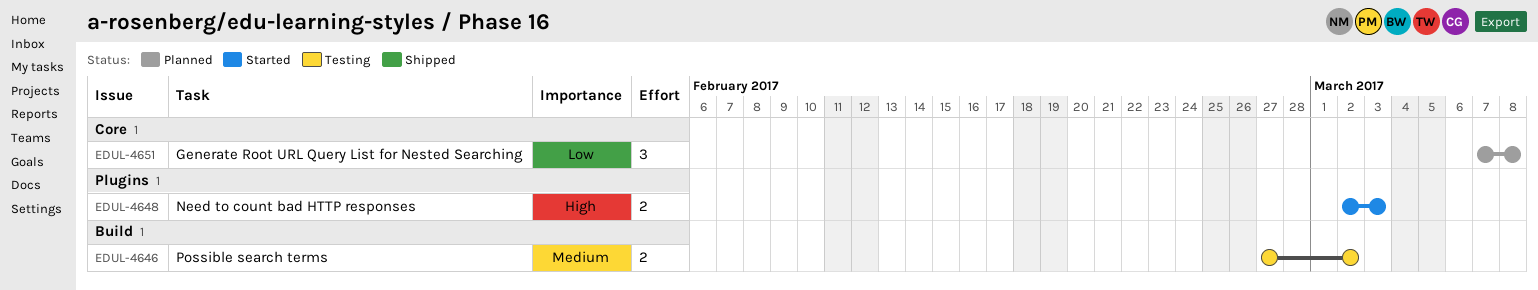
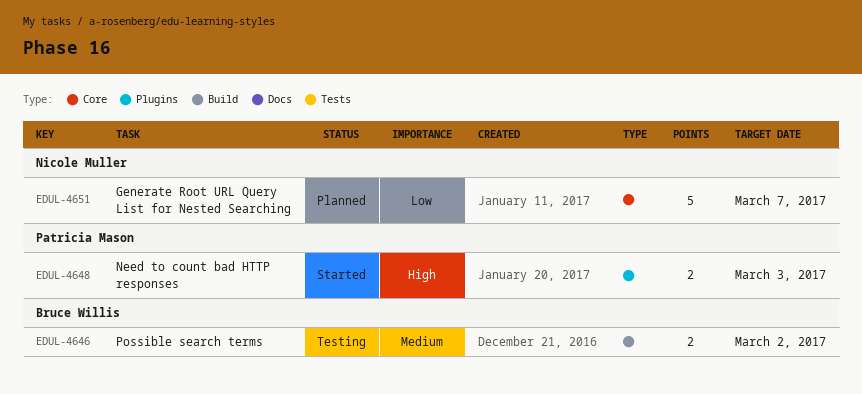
EDUL-4651, estimate: 3 -> 5
EDUL-4651, due: Mar 8 -> Mar 7

